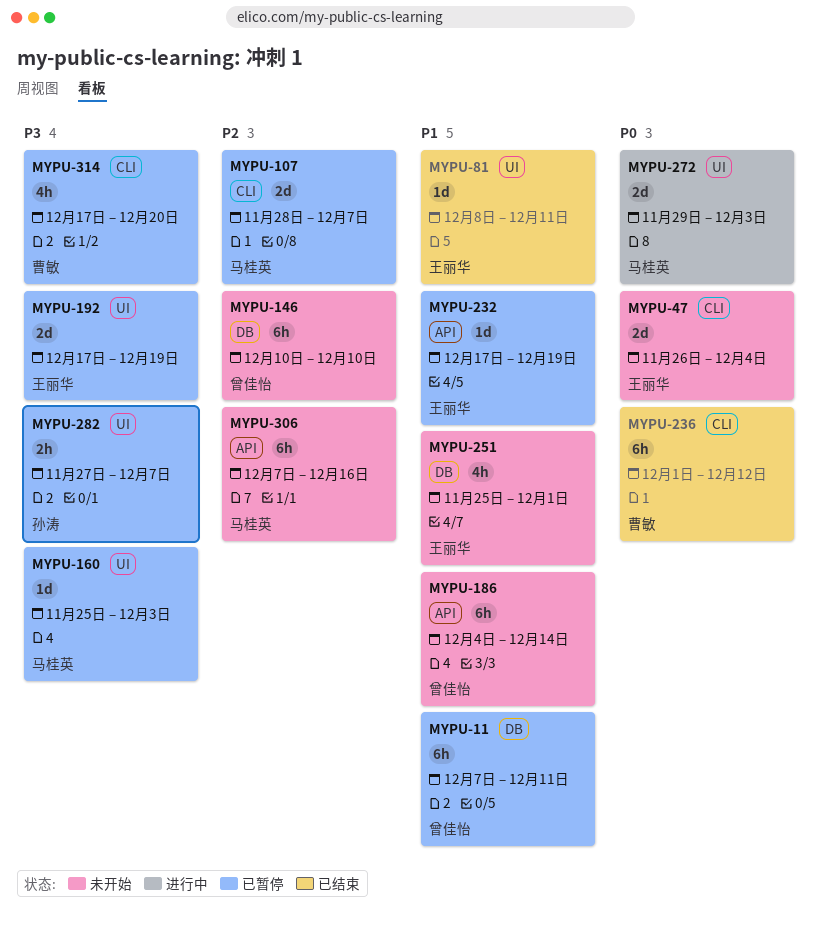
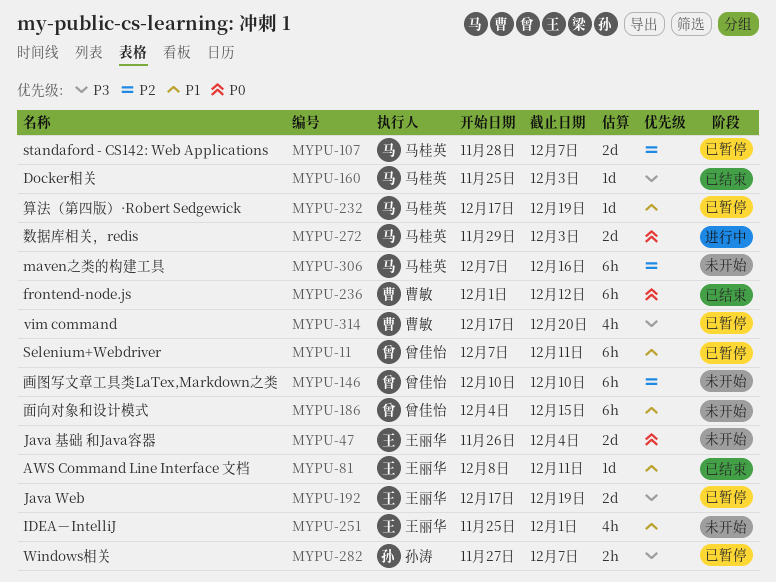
MYPU-160, status: 已暂停 -> 已结束
MYPU-186, due: Dec 14 -> Dec 15
MYPU-232, owner: 王丽华 -> 马桂英

